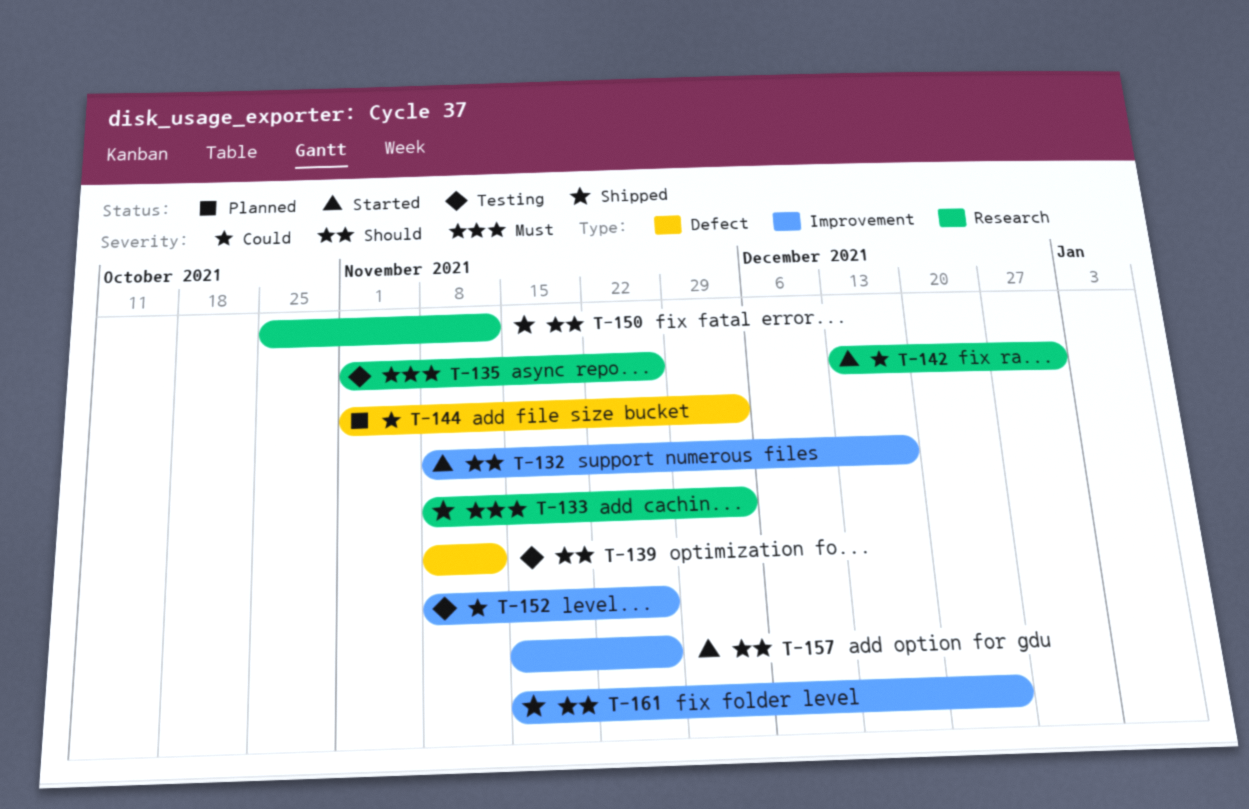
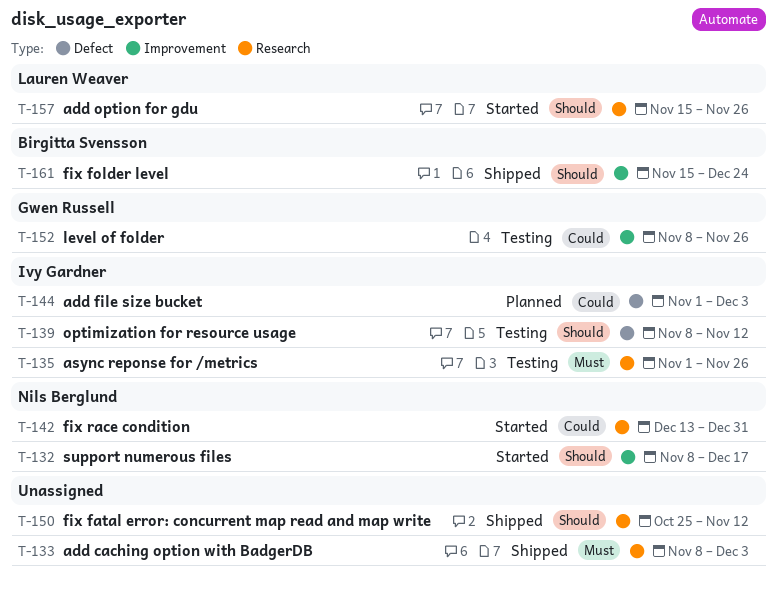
T-157, label: Improvement -> Research

